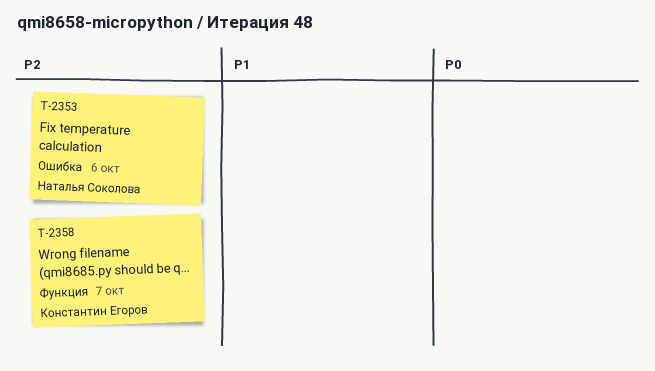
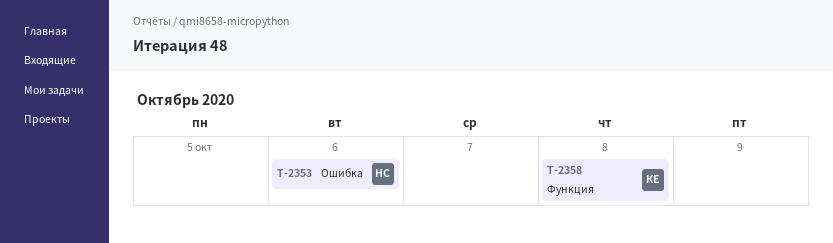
T-2358, due: Oct 7 -> Oct 8

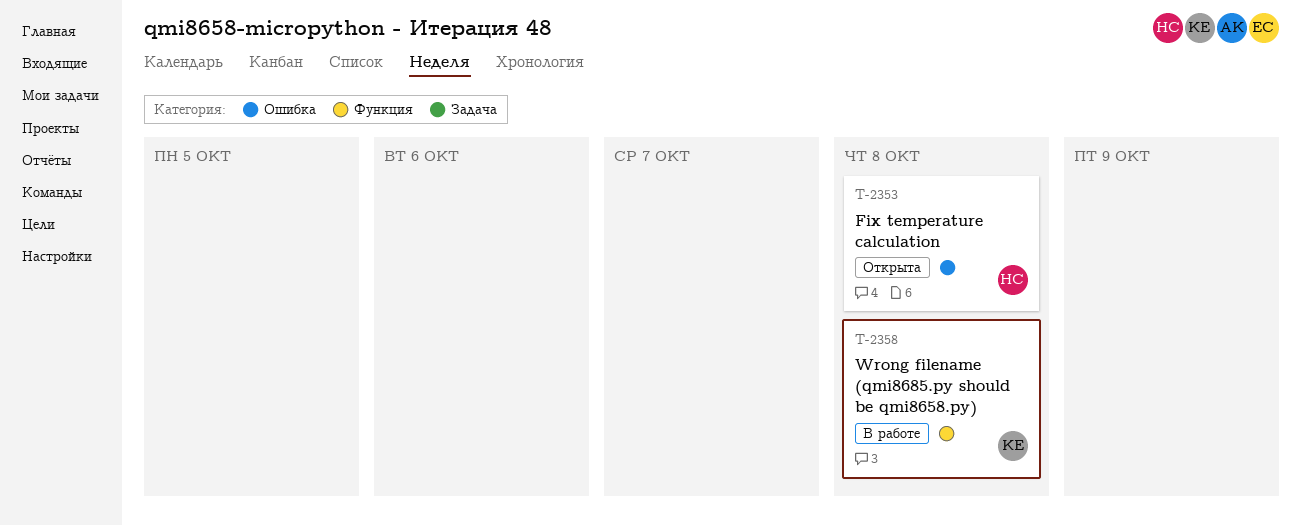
T-2353, due: Oct 6 -> Oct 8

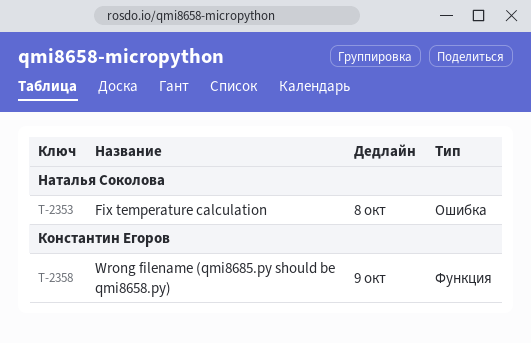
T-2358, due: Oct 8 -> Oct 9

